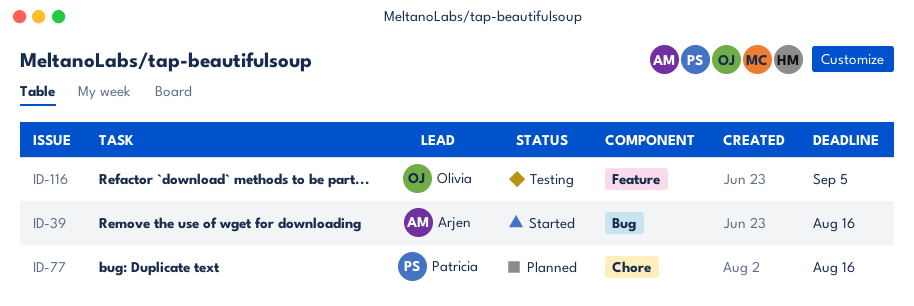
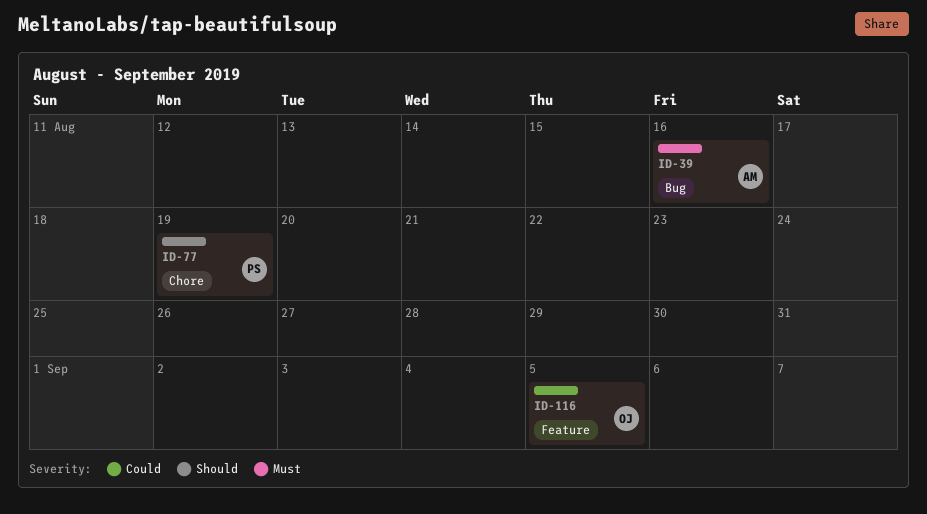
ID-77, due: Aug 16 -> Aug 19

